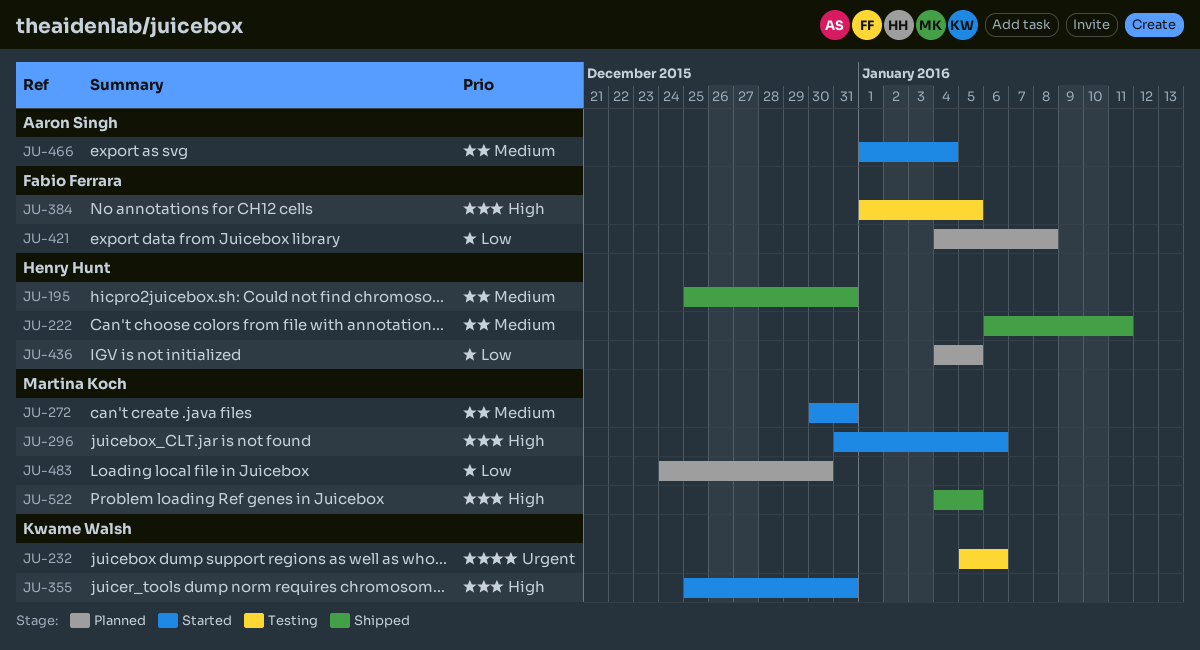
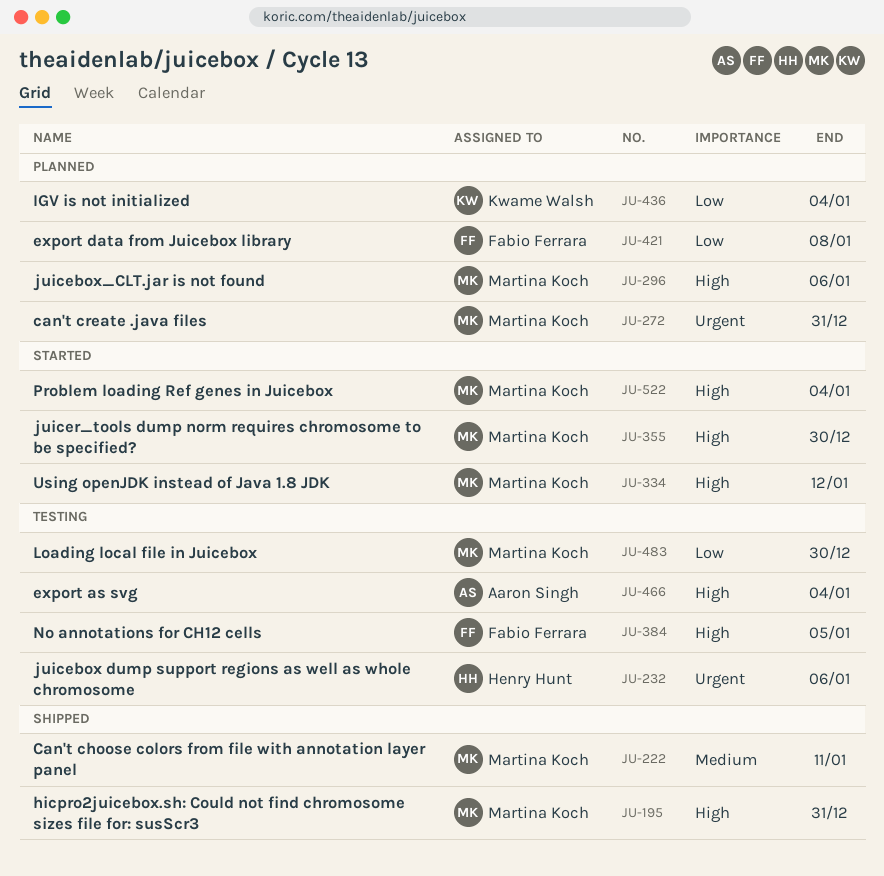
JU-195, owner: Henry Hunt -> Martina Koch
JU-195, priority: Medium -> High
JU-222, owner: Henry Hunt -> Martina Koch
JU-232, owner: Kwame Walsh -> Henry Hunt
JU-272, status: Started -> Planned
JU-272, priority: Medium -> Urgent
JU-296, status: Started -> Planned
JU-334: none -> present
JU-355, owner: Kwame Walsh -> Martina Koch
JU-355, due: Dec 31 -> Dec 30
JU-436, owner: Henry Hunt -> Kwame Walsh
JU-436, due: Jan 5 -> Jan 4
JU-466, status: Started -> Testing
JU-466, priority: Medium -> High
JU-483, status: Planned -> Testing
JU-522, status: Shipped -> Started
JU-522, due: Jan 5 -> Jan 4

